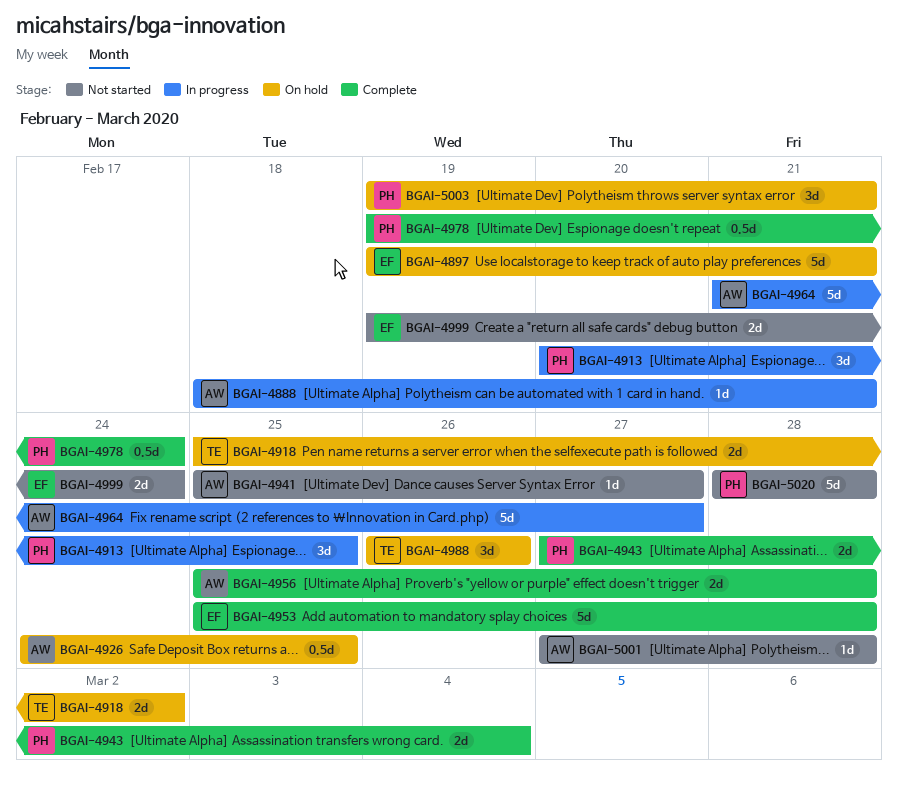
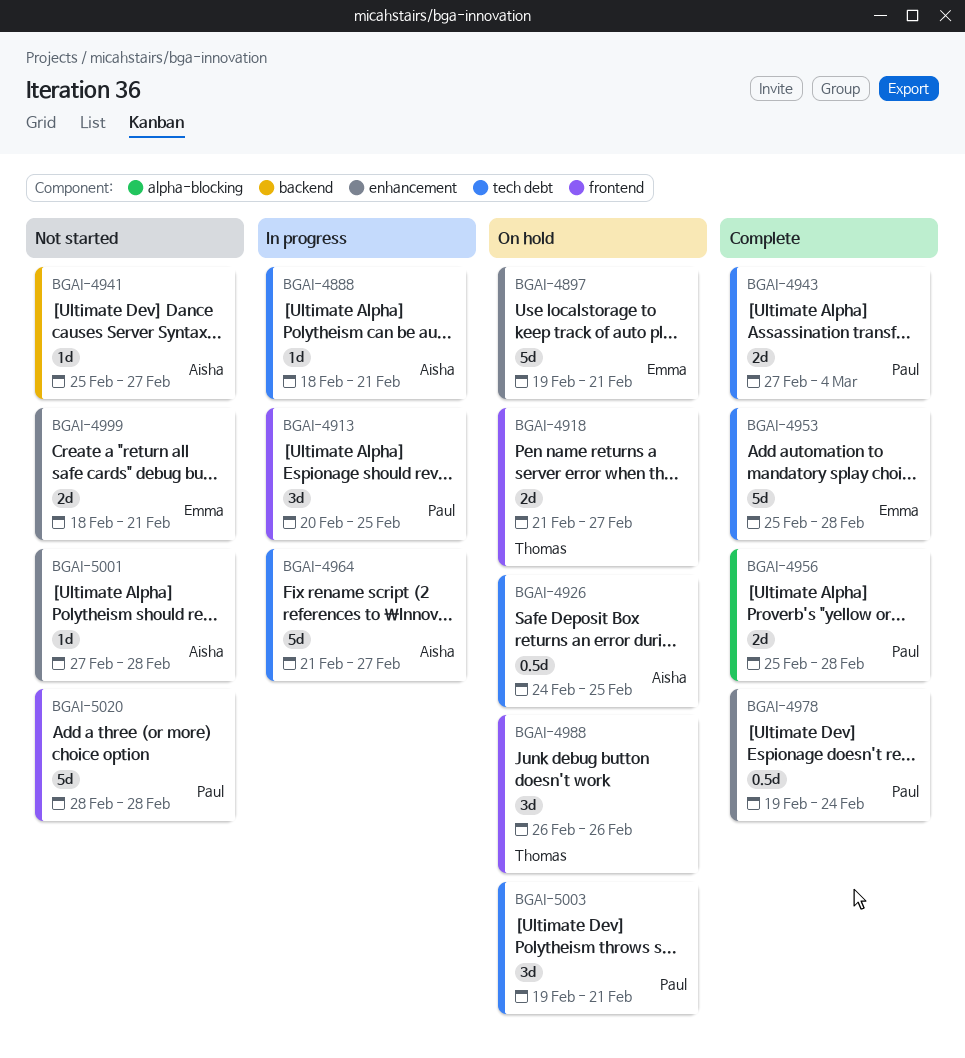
BGAI-4918, start: Feb 25 -> Feb 21
BGAI-4918, due: Mar 2 -> Feb 27
BGAI-4956, owner: Aisha -> Paul
BGAI-4999, start: Feb 19 -> Feb 18
BGAI-4999, due: Feb 24 -> Feb 21

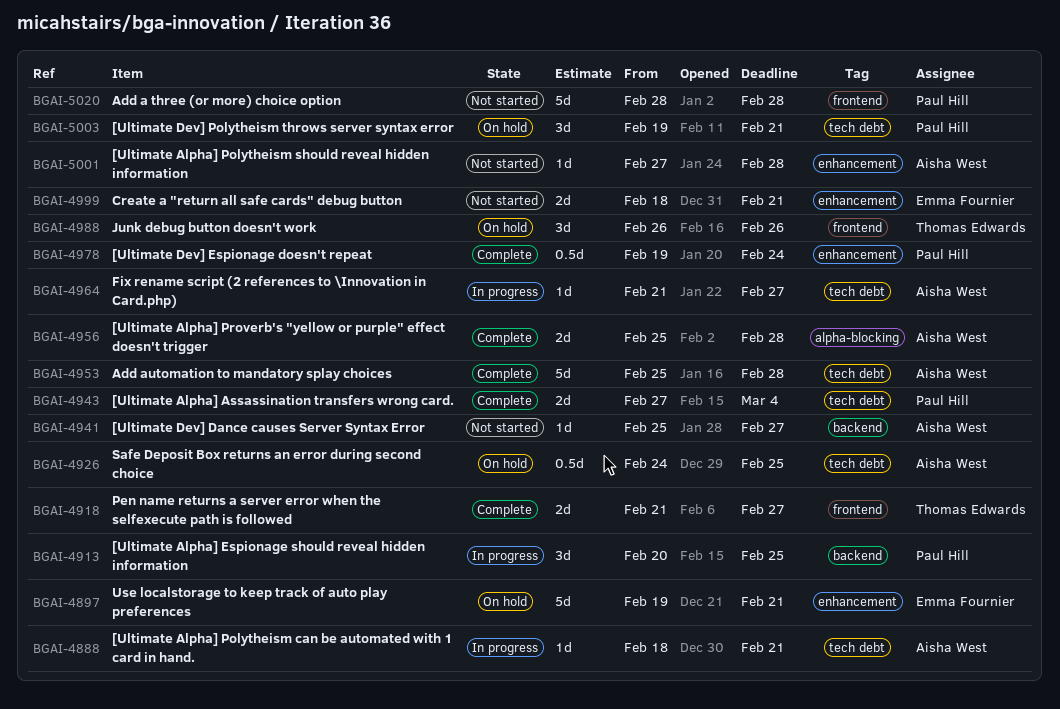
BGAI-4913, label: frontend -> backend
BGAI-4918, status: On hold -> Complete
BGAI-4953, owner: Emma Fournier -> Aisha West
BGAI-4956, owner: Paul Hill -> Aisha West
BGAI-4964, estimate: 5d -> 1d

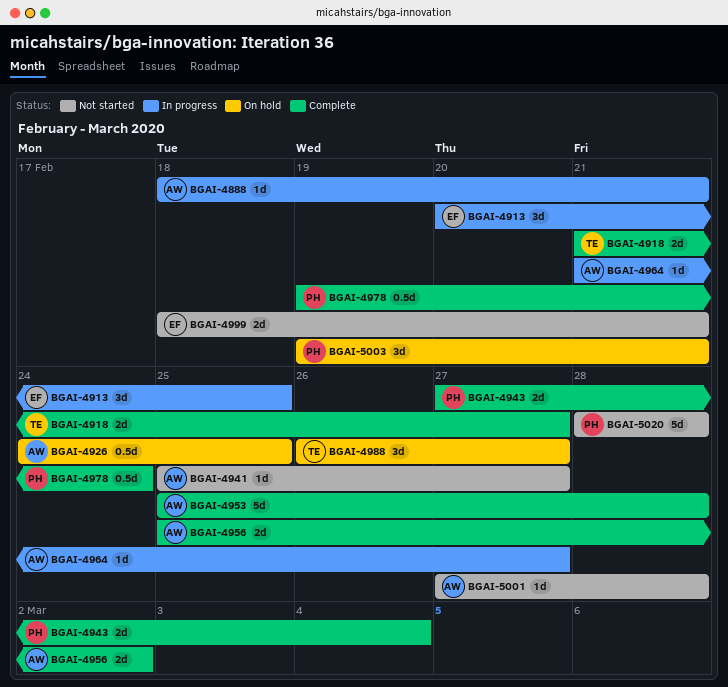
BGAI-4897: present -> none
BGAI-4913, owner: Paul Hill -> Emma Fournier
BGAI-4956, due: Feb 28 -> Mar 2
BGAI-4988, due: Feb 26 -> Feb 27

